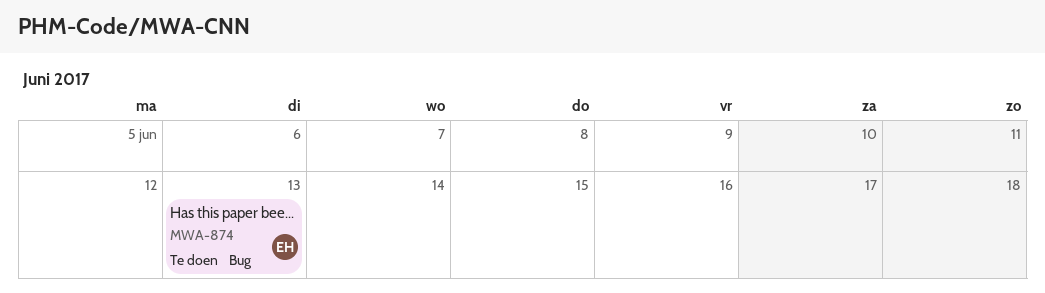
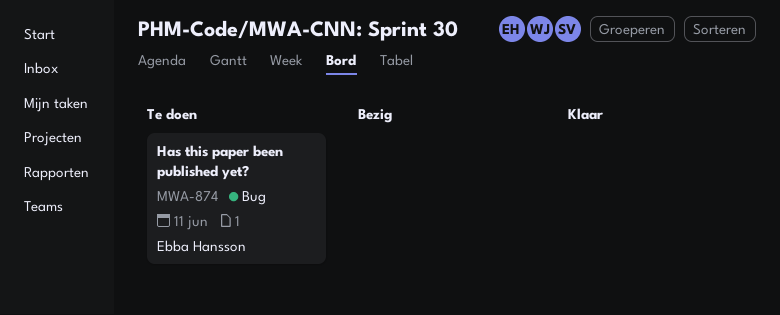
MWA-874, due: Jun 13 -> Jun 11

